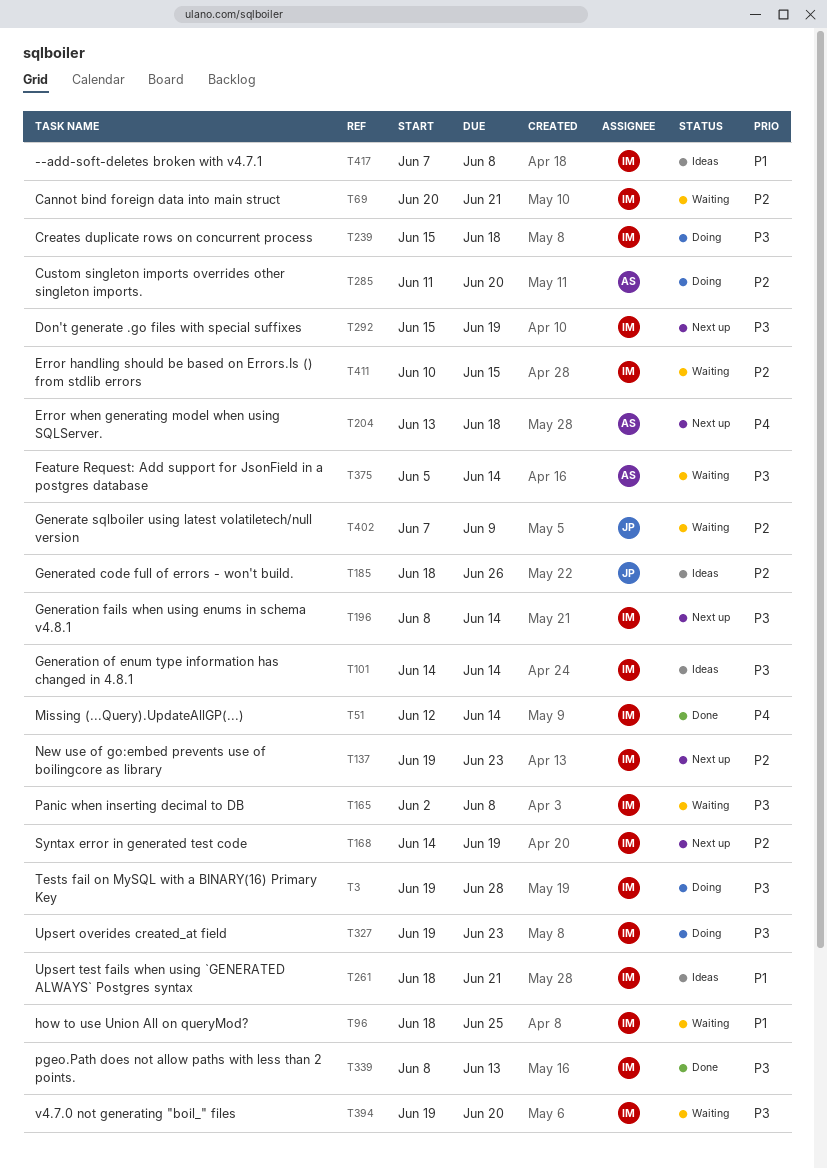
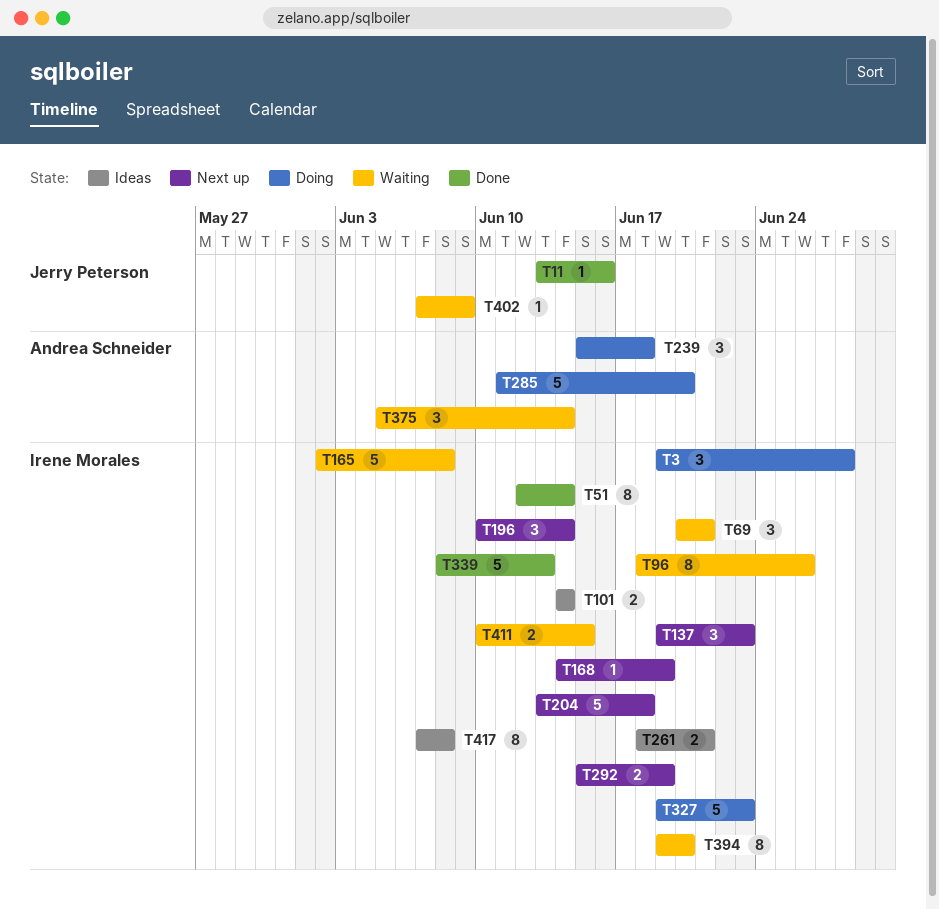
T11: none -> present
T96, due: Jun 25 -> Jun 26
T185: present -> none
T196, start: Jun 8 -> Jun 10
T204, owner: Andrea Schneider -> Irene Morales
T239, owner: Irene Morales -> Andrea Schneider

